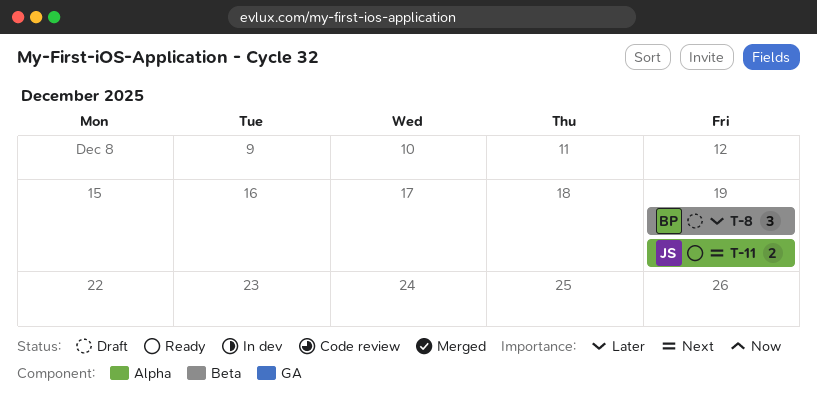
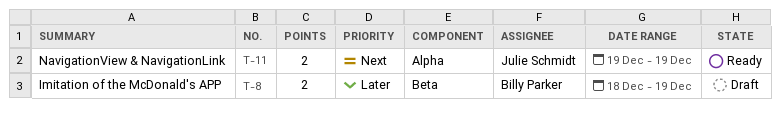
T-8, estimate: 3 -> 2
T-8, start: Dec 19 -> Dec 18

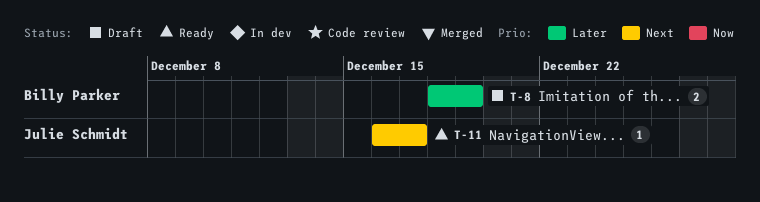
T-11, estimate: 2 -> 1
T-11, start: Dec 19 -> Dec 16
T-11, due: Dec 19 -> Dec 17

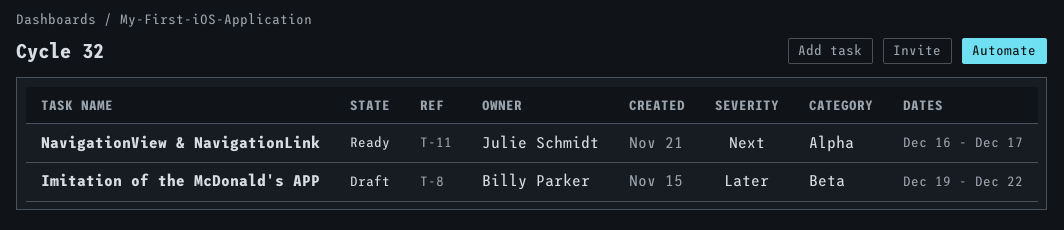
T-8, start: Dec 18 -> Dec 19
T-8, due: Dec 19 -> Dec 22

